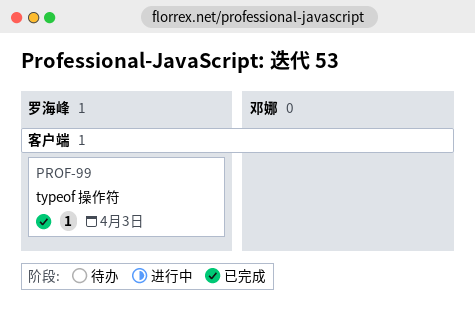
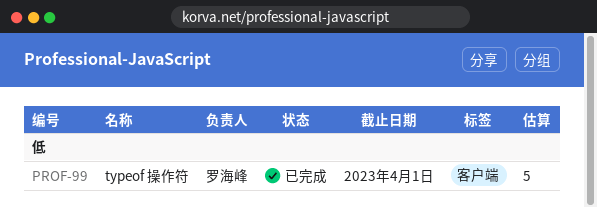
PROF-99, estimate: 1 -> 5
PROF-99, due: Apr 3 -> Apr 1

